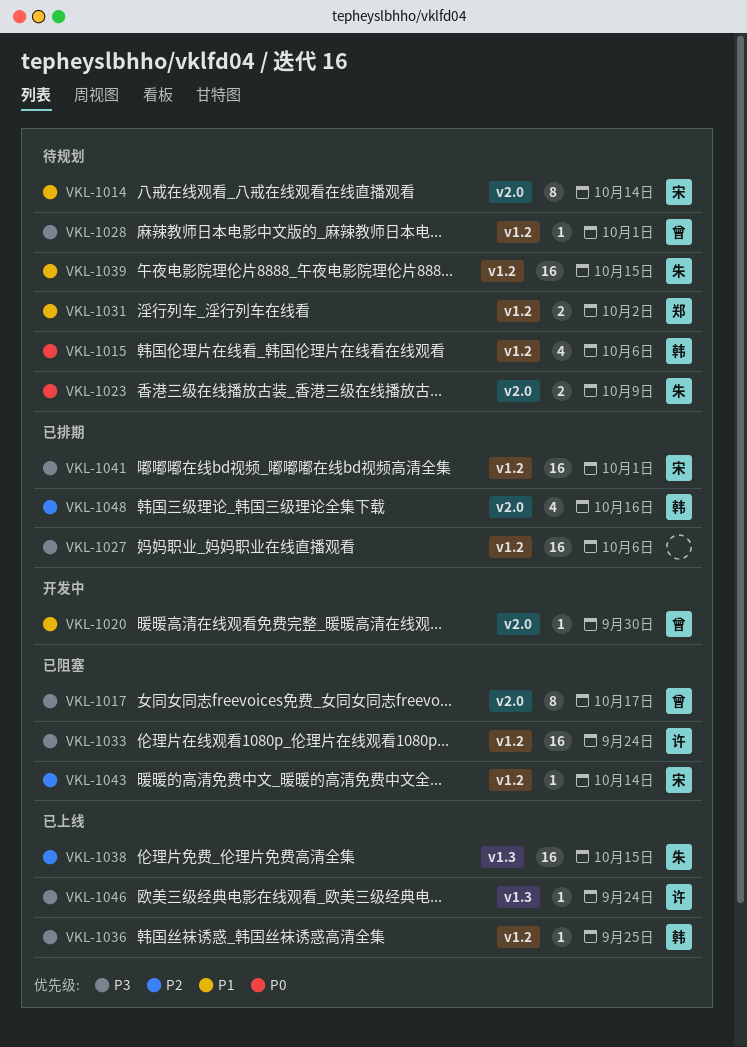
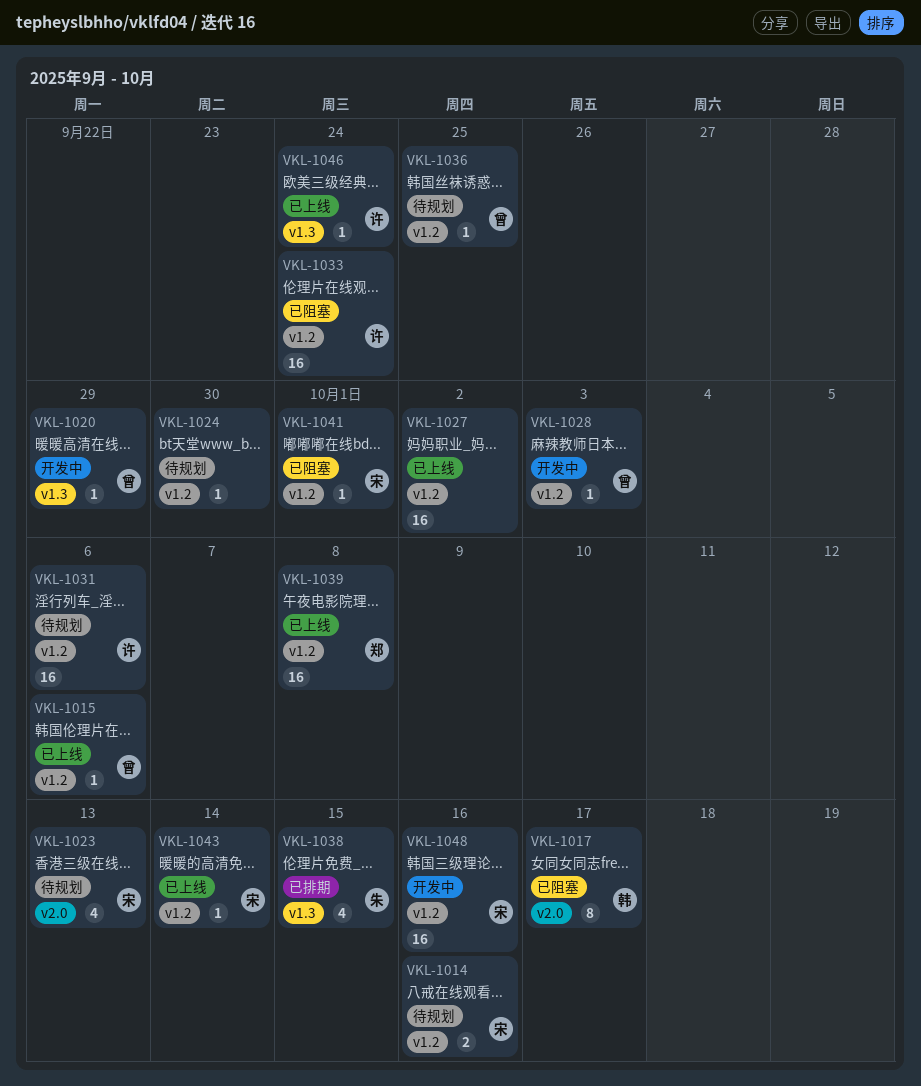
VKL-1014, label: v2.0 -> v1.2
VKL-1014, estimate: 8 -> 2
VKL-1014, due: Oct 14 -> Oct 16
VKL-1015, status: 待规划 -> 已上线
VKL-1015, owner: 韩 -> 曾
VKL-1015, estimate: 4 -> 1
VKL-1017, owner: 曾 -> 韩
VKL-1020, label: v2.0 -> v1.3
VKL-1020, due: Sep 30 -> Sep 29
VKL-1023, owner: 朱 -> 宋
VKL-1023, estimate: 2 -> 4
VKL-1023, due: Oct 9 -> Oct 13
VKL-1024: none -> present
VKL-1027, status: 已排期 -> 已上线
VKL-1027, due: Oct 6 -> Oct 2
VKL-1028, status: 待规划 -> 开发中
VKL-1028, due: Oct 1 -> Oct 3
VKL-1031, owner: 郑 -> 许
VKL-1031, estimate: 2 -> 16
VKL-1031, due: Oct 2 -> Oct 6
VKL-1036, status: 已上线 -> 待规划
VKL-1036, owner: 韩 -> 曾
VKL-1038, status: 已上线 -> 已排期
VKL-1038, estimate: 16 -> 4
VKL-1039, status: 待规划 -> 已上线
VKL-1039, owner: 朱 -> 郑
VKL-1039, due: Oct 15 -> Oct 8
VKL-1041, status: 已排期 -> 已阻塞
VKL-1041, estimate: 16 -> 1
VKL-1043, status: 已阻塞 -> 已上线
VKL-1048, status: 已排期 -> 开发中
VKL-1048, owner: 韩 -> 宋
VKL-1048, label: v2.0 -> v1.2
VKL-1048, estimate: 4 -> 16

